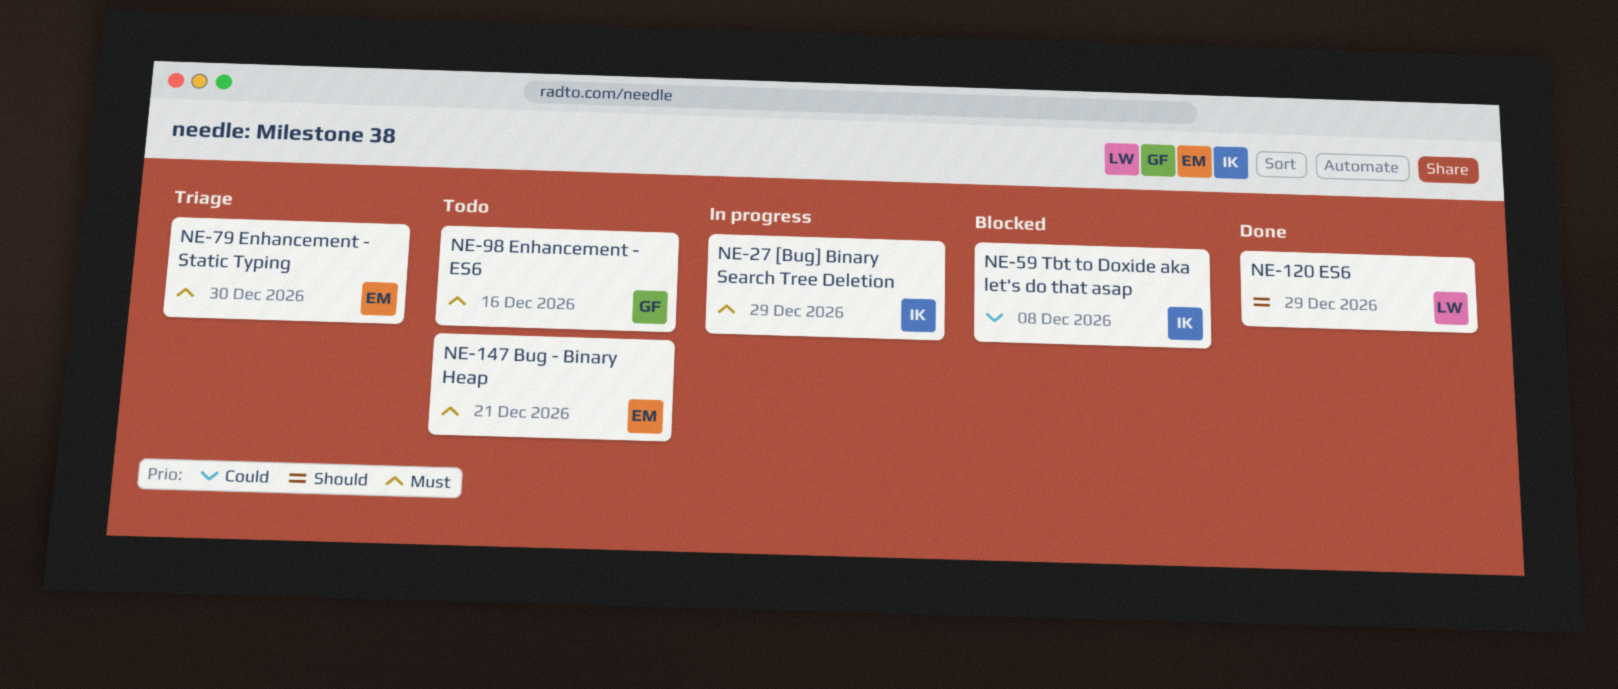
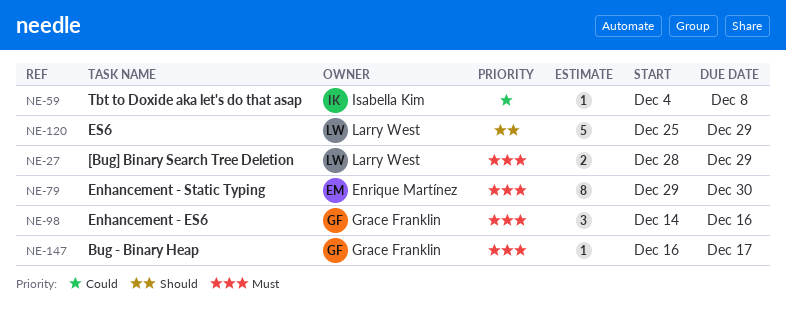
NE-27, owner: Isabella Kim -> Larry West
NE-147, owner: Enrique Martínez -> Grace Franklin
NE-147, due: Dec 21 -> Dec 17

